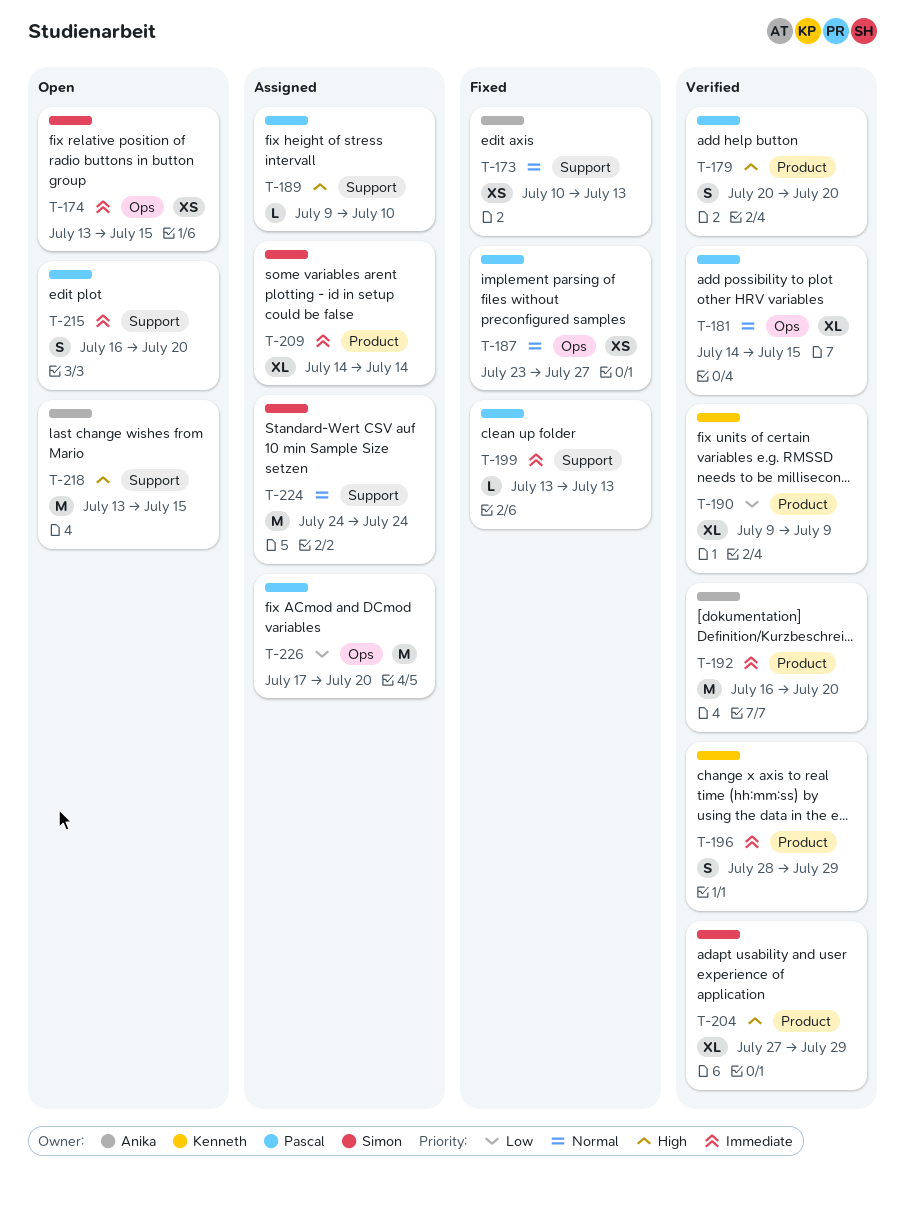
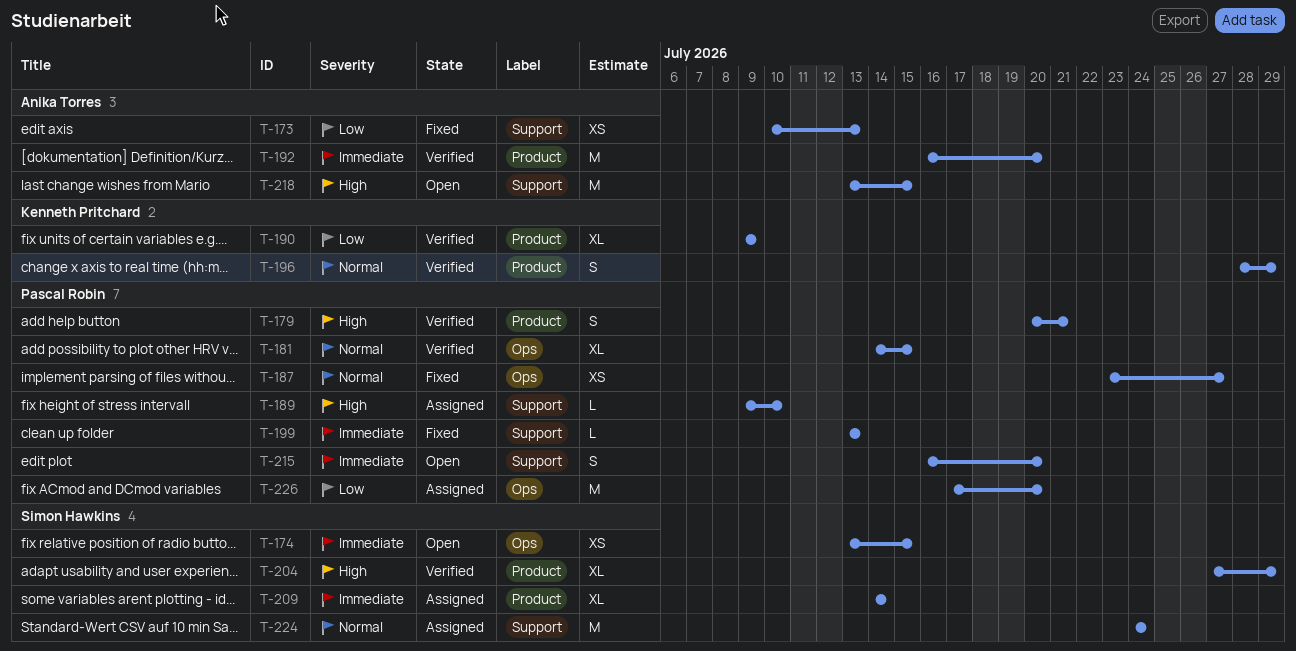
T-173, priority: Normal -> Low
T-179, due: Jul 20 -> Jul 21
T-196, priority: Immediate -> Normal

